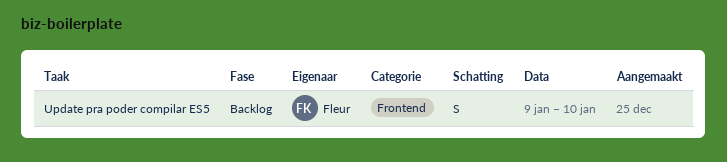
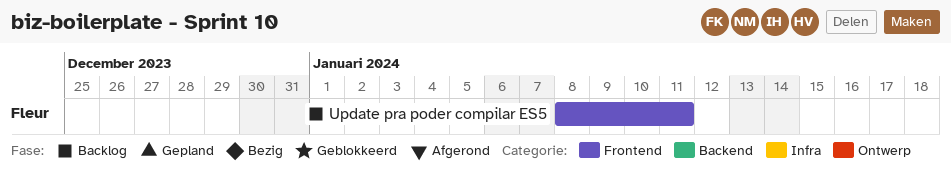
Update pra poder compilar ES5, start: Jan 9 -> Jan 8
Update pra poder compilar ES5, due: Jan 10 -> Jan 11

